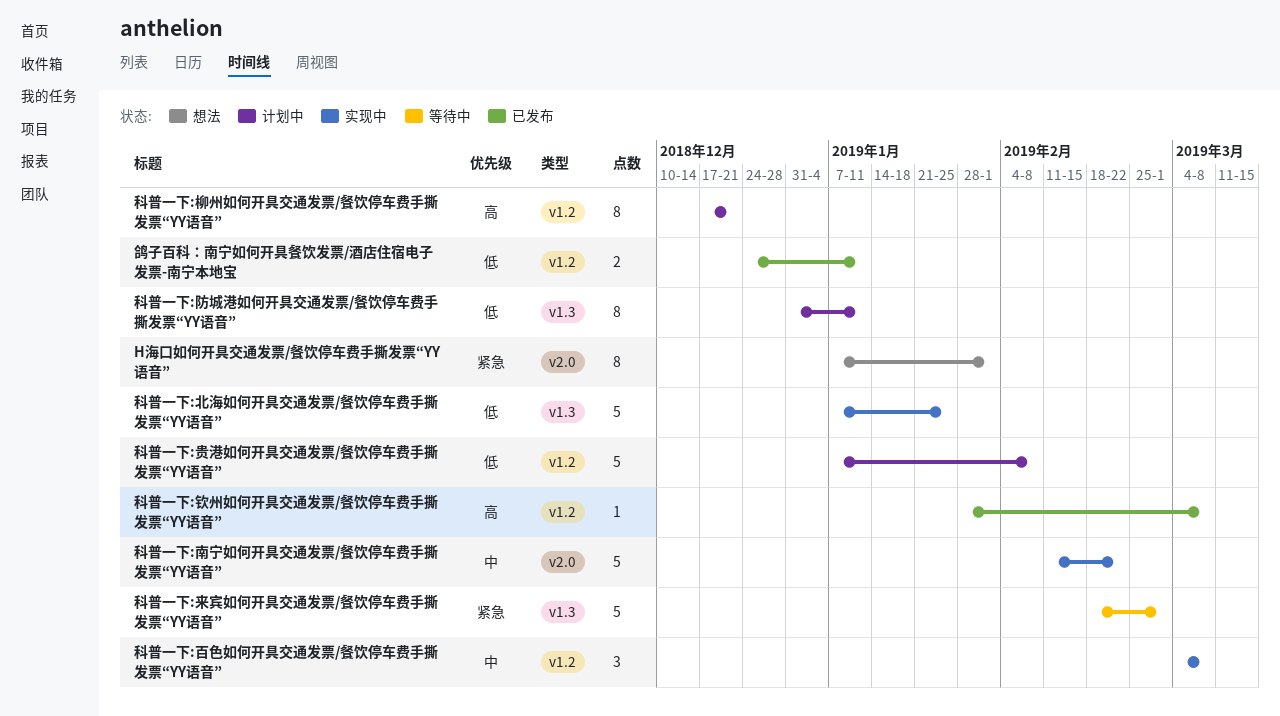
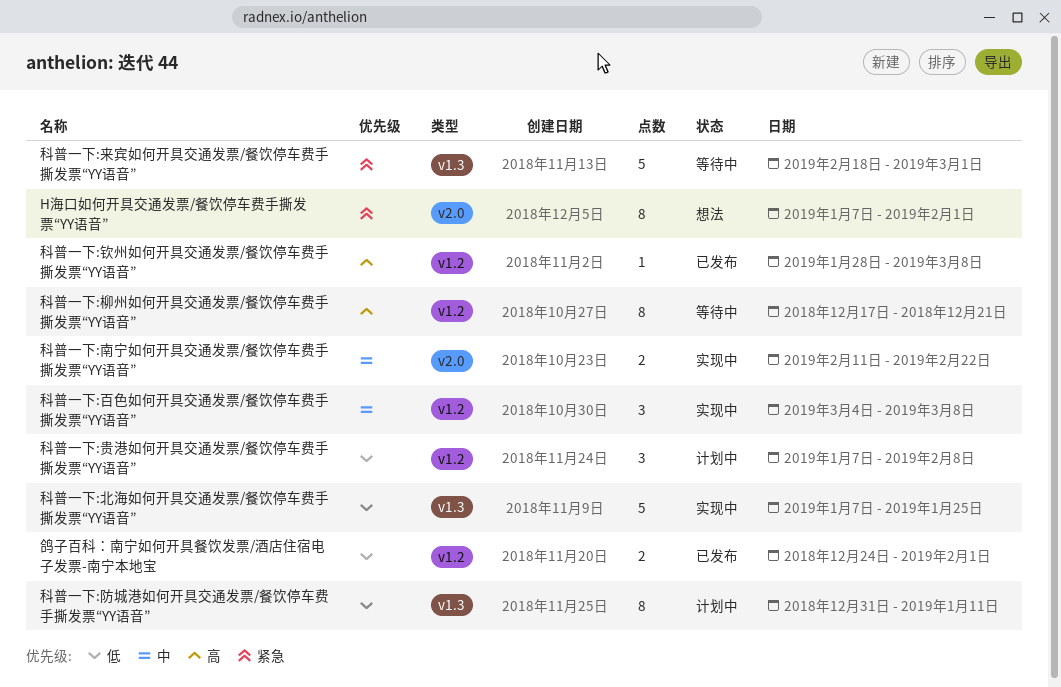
科普一下:南宁如何开具交通发票/餐饮停车费手撕发票“YY语音”, estimate: 5 -> 2
科普一下:柳州如何开具交通发票/餐饮停车费手撕发票“YY语音”, status: 计划中 -> 等待中
科普一下:贵港如何开具交通发票/餐饮停车费手撕发票“YY语音”, estimate: 5 -> 3
鸽子百科：南宁如何开具餐饮发票/酒店住宿电子发票-南宁本地宝, due: Jan 11 -> Feb 1

